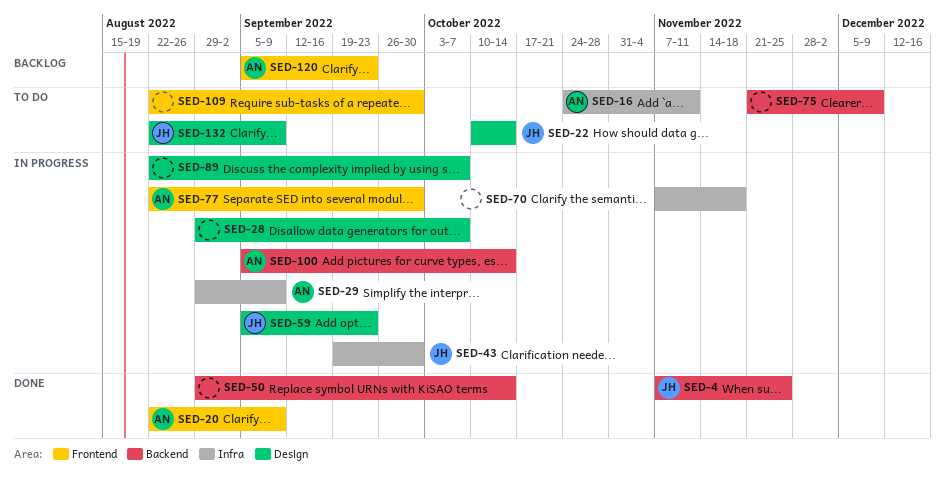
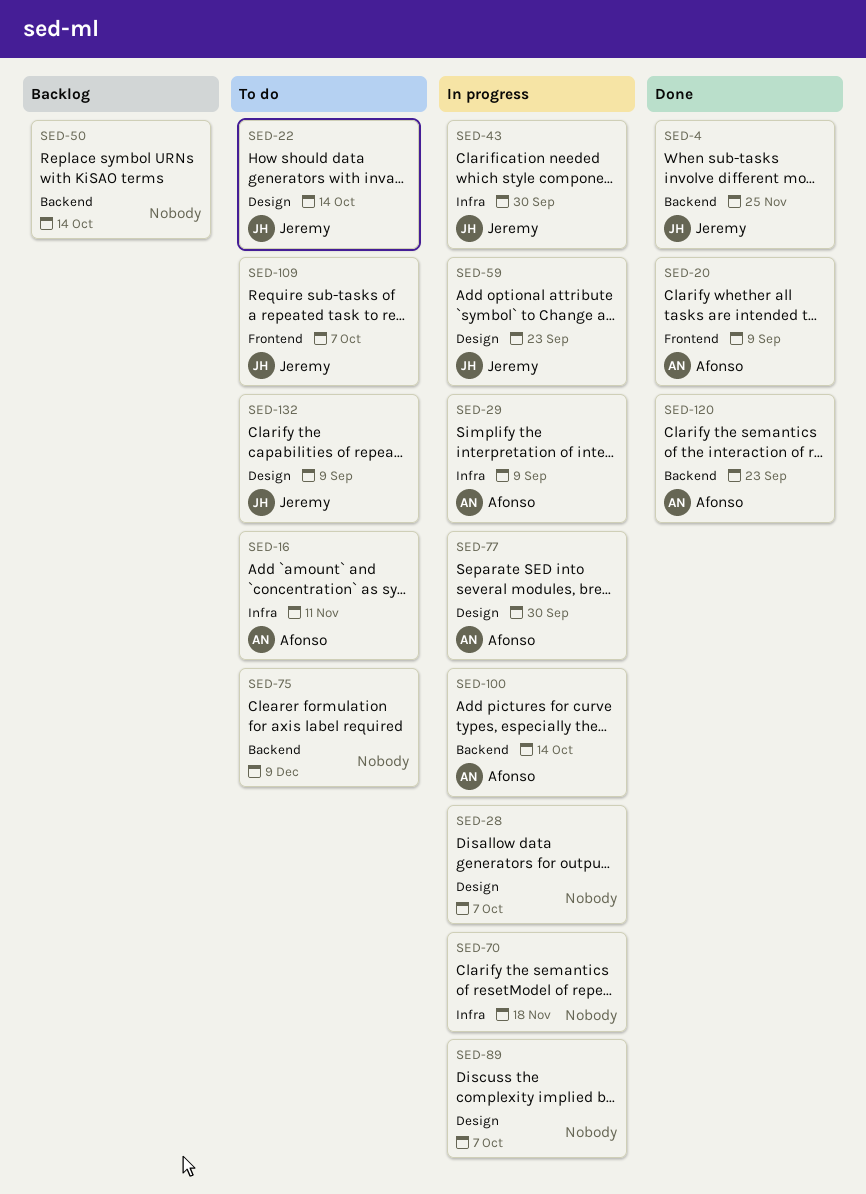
SED-50, status: Done -> Backlog
SED-77, label: Frontend -> Design
SED-109, owner: none -> Jeremy
SED-109, due: Sep 30 -> Oct 7
SED-120, status: Backlog -> Done
SED-120, label: Frontend -> Backend

